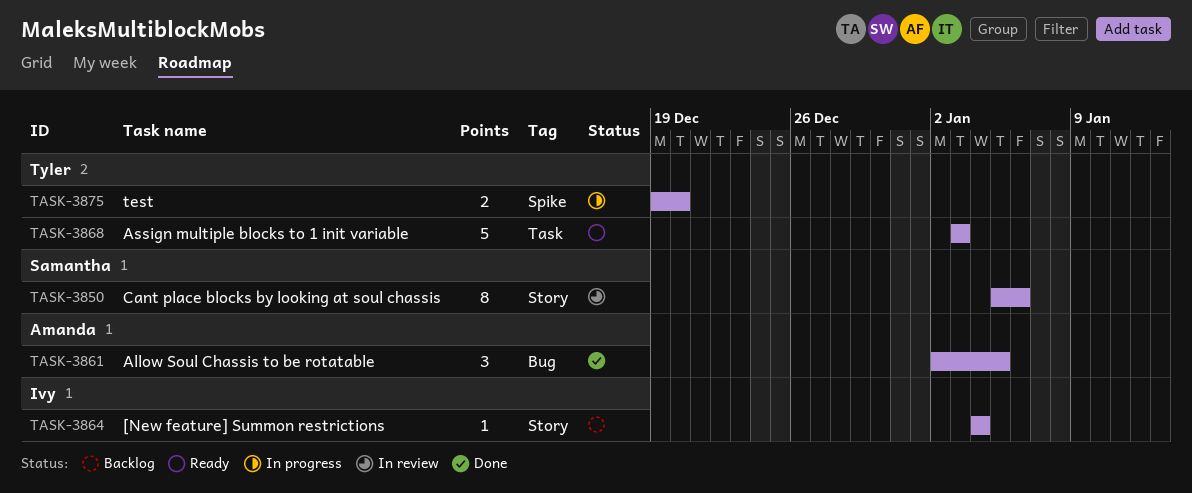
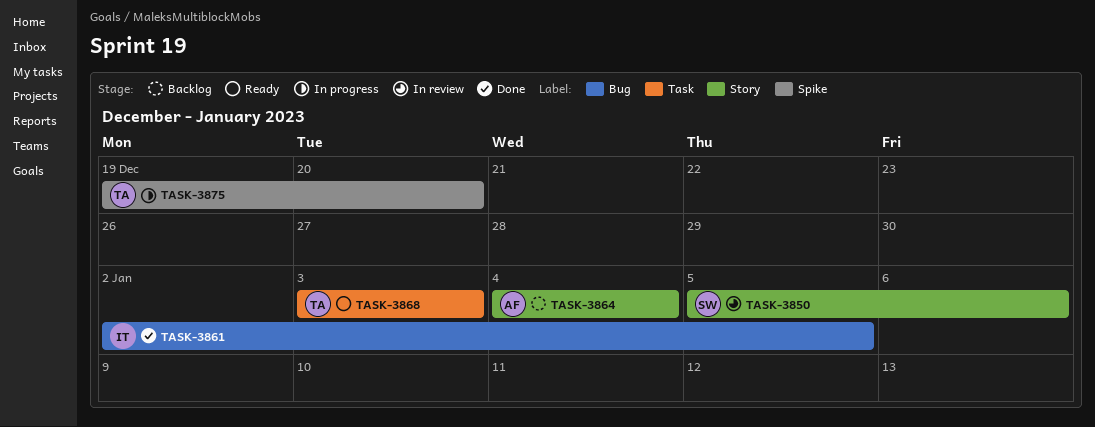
TASK-3861, owner: Amanda -> Ivy
TASK-3864, owner: Ivy -> Amanda

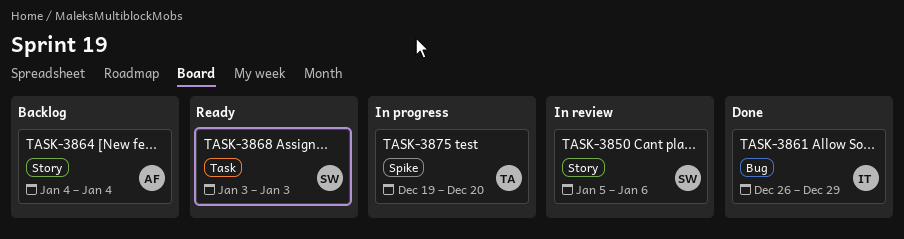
TASK-3861, start: Jan 2 -> Dec 26
TASK-3861, due: Jan 5 -> Dec 29
TASK-3868, owner: TA -> SW

